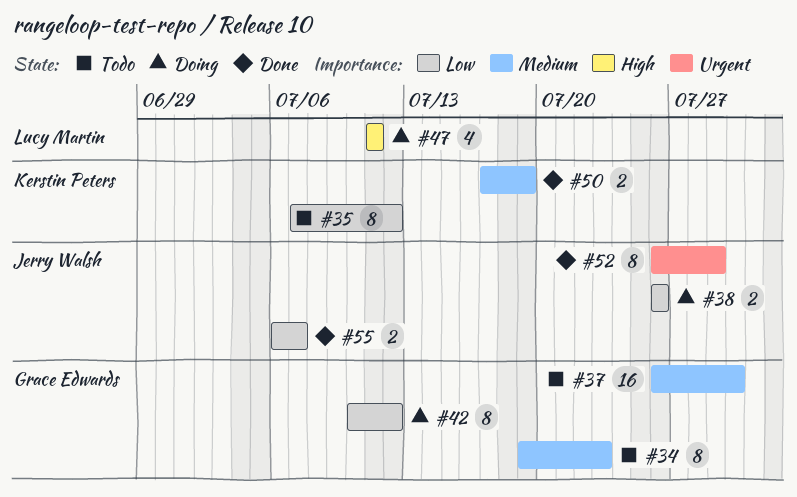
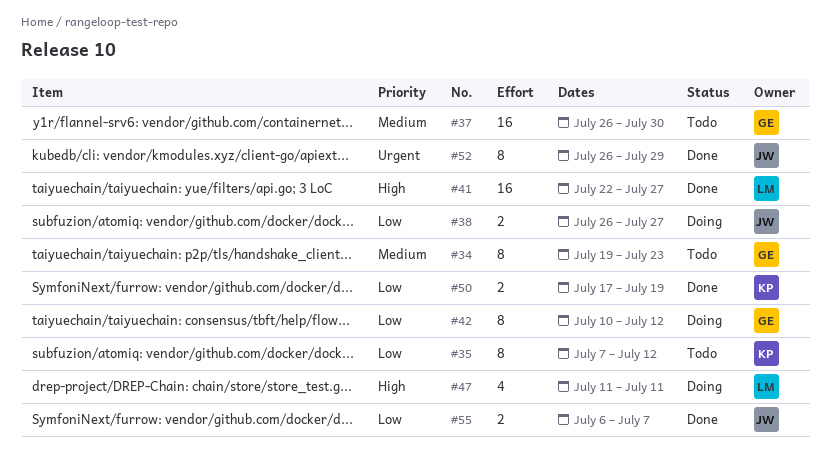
#38, due: Jul 26 -> Jul 27
#41: none -> present
#50, priority: Medium -> Low

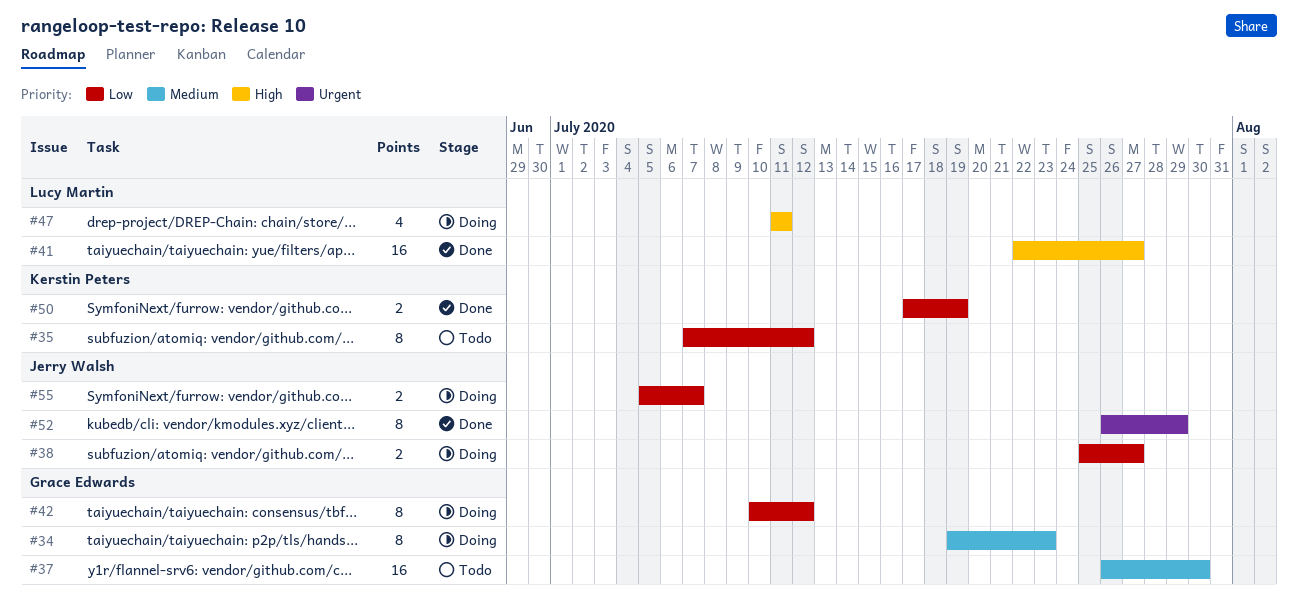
#34, status: Todo -> Doing
#38, start: Jul 26 -> Jul 25
#55, status: Done -> Doing
#55, start: Jul 6 -> Jul 5

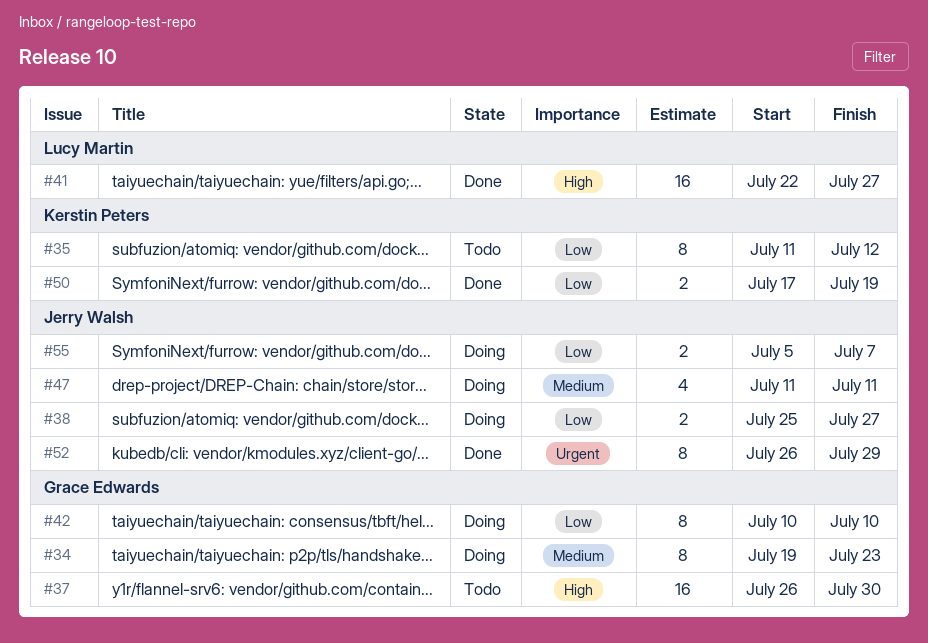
#35, start: Jul 7 -> Jul 11
#37, priority: Medium -> High
#42, due: Jul 12 -> Jul 10
#47, owner: Lucy Martin -> Jerry Walsh
#47, priority: High -> Medium

